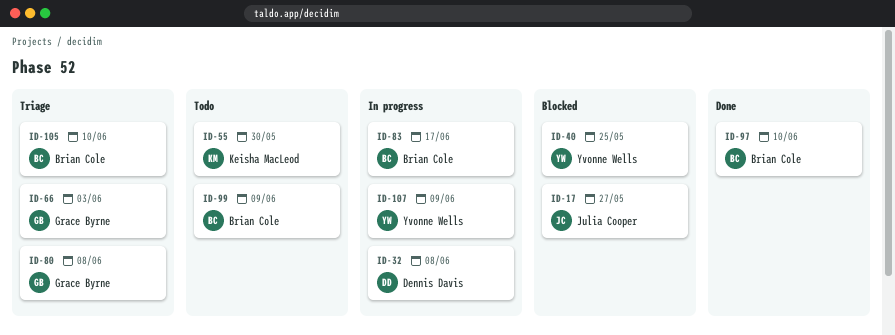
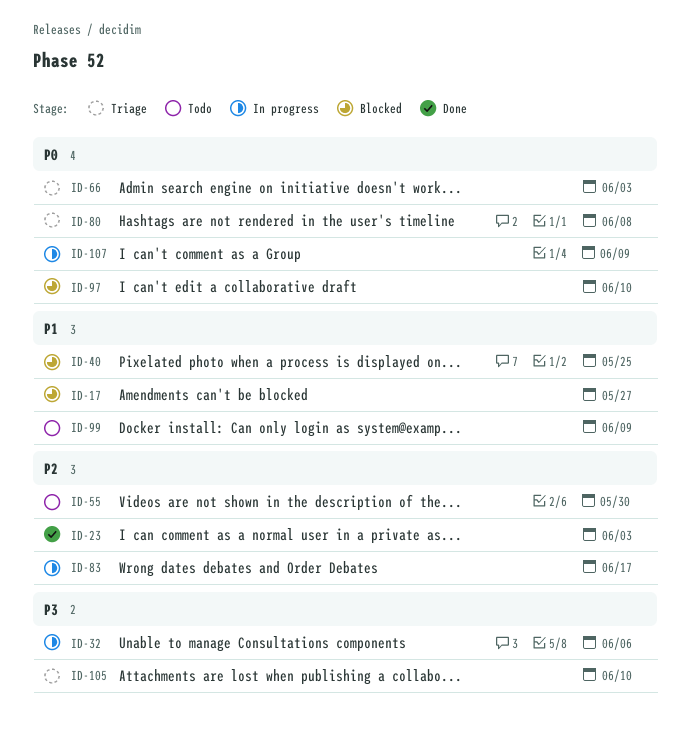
ID-23: none -> present
ID-32, due: Jun 8 -> Jun 6
ID-97, status: Done -> Blocked

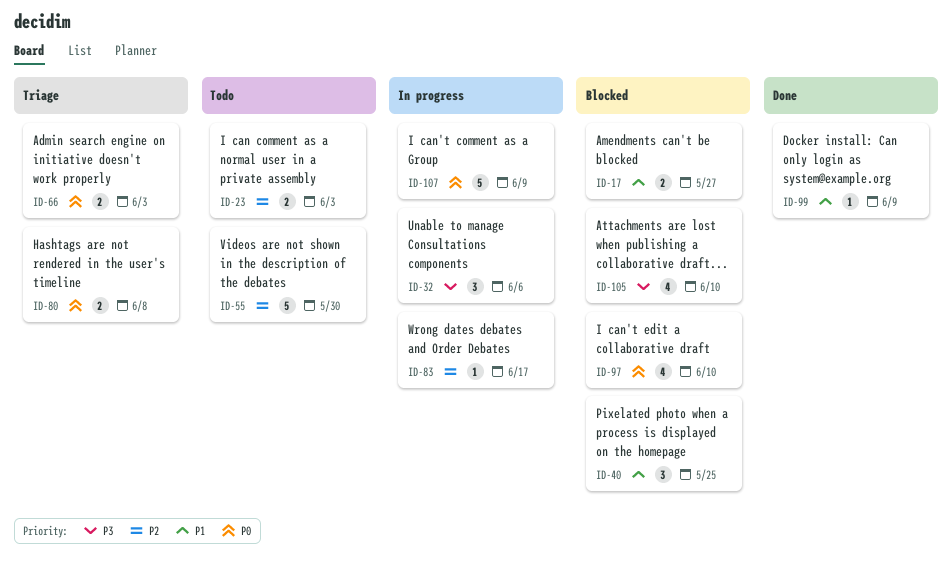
ID-23, status: Done -> Todo
ID-99, status: Todo -> Done
ID-105, status: Triage -> Blocked

